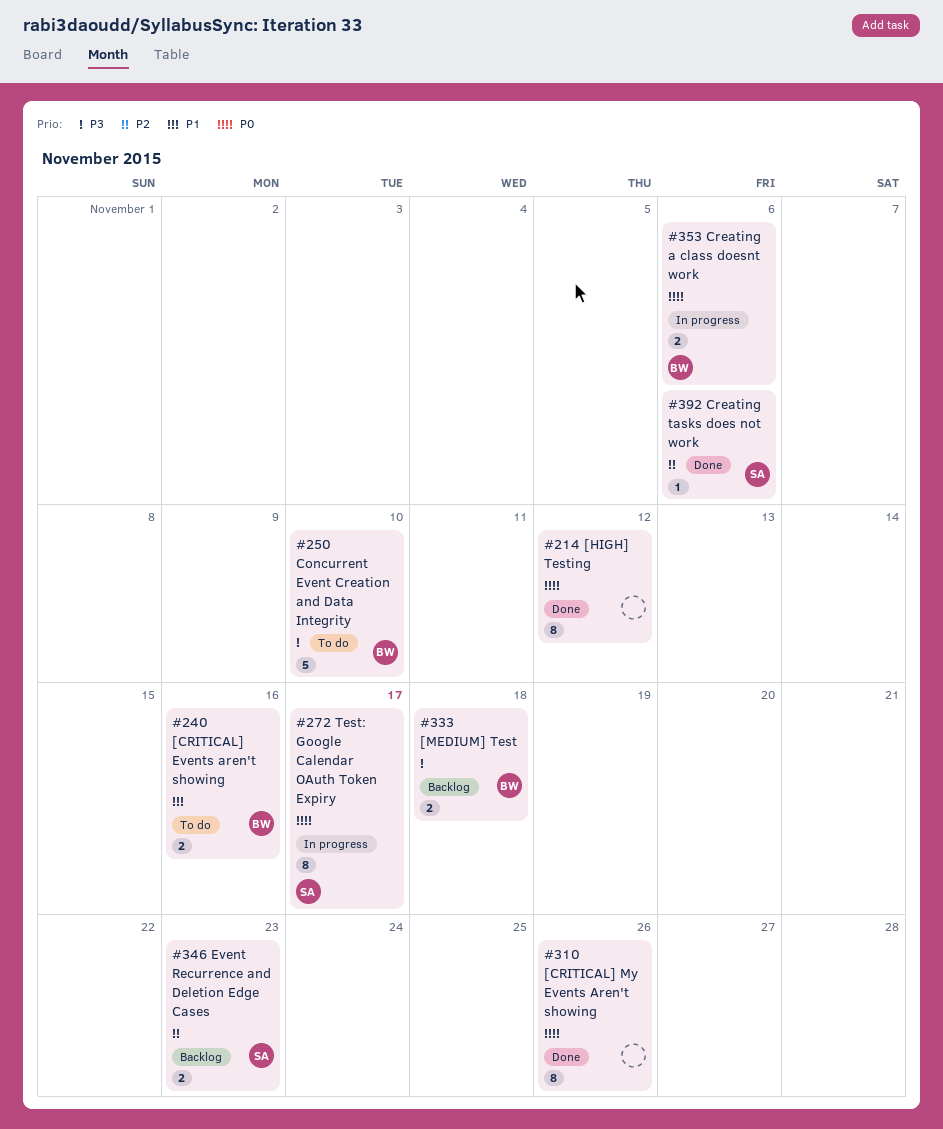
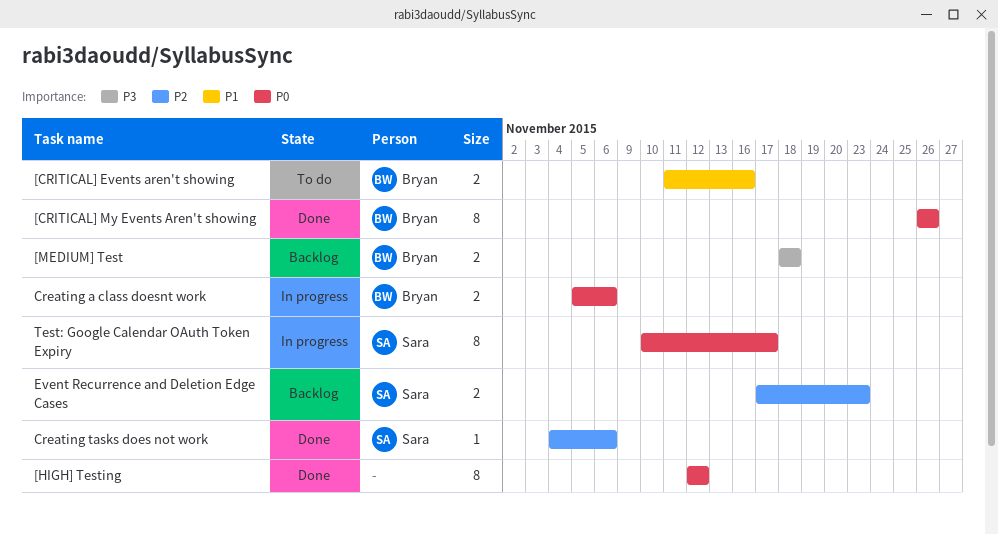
[CRITICAL] My Events Aren't showing, owner: none -> Bryan
Concurrent Event Creation and Data Integrity: present -> none

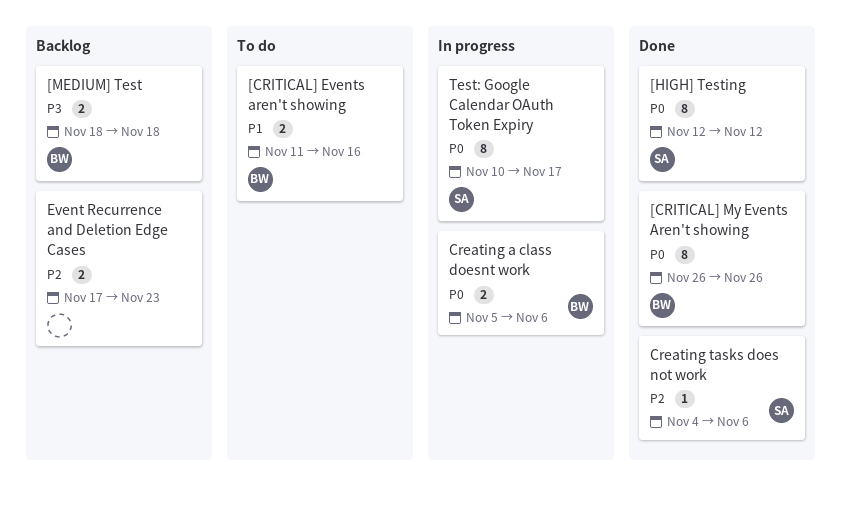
[HIGH] Testing, owner: none -> Sara
Event Recurrence and Deletion Edge Cases, owner: Sara -> none

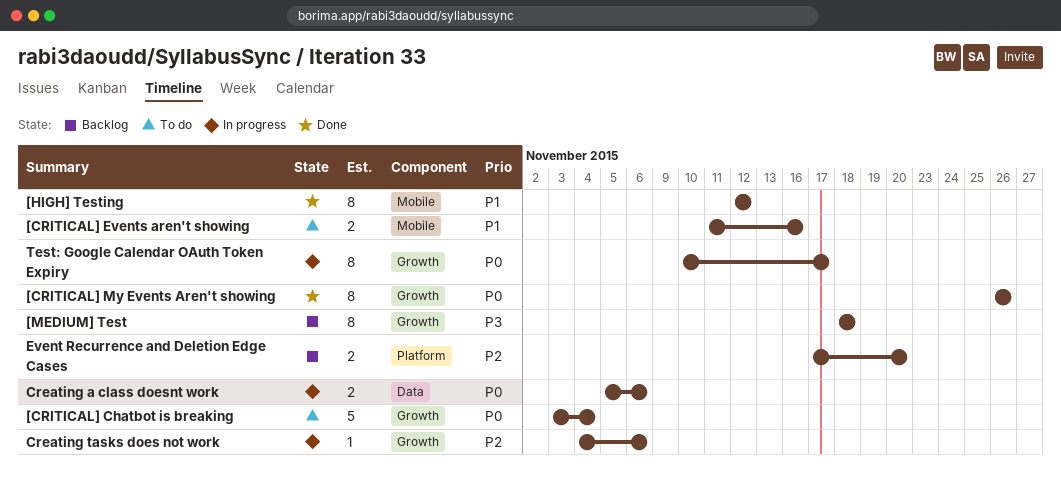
[CRITICAL] Chatbot is breaking: none -> present
[HIGH] Testing, priority: P0 -> P1
[MEDIUM] Test, estimate: 2 -> 8
Creating tasks does not work, status: Done -> In progress
Event Recurrence and Deletion Edge Cases, due: Nov 23 -> Nov 20

